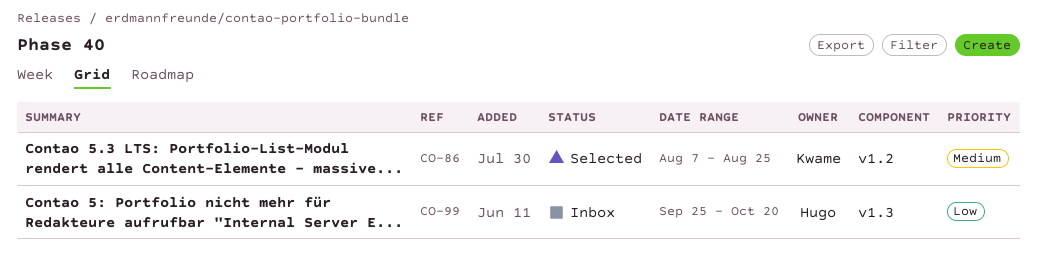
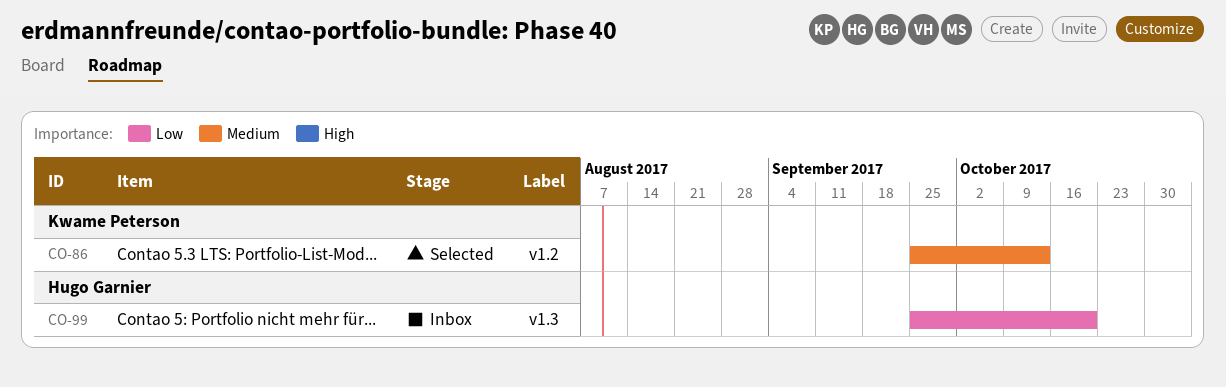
CO-86, start: Aug 7 -> Sep 25
CO-86, due: Aug 25 -> Oct 13

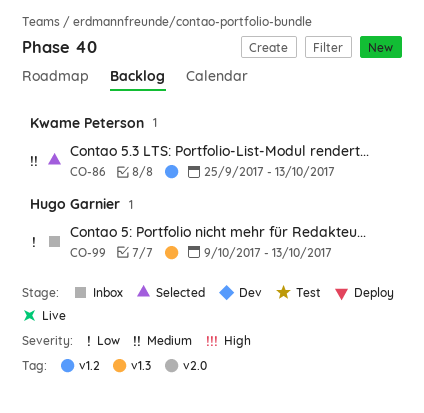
CO-99, start: Sep 25 -> Oct 9
CO-99, due: Oct 20 -> Oct 13

